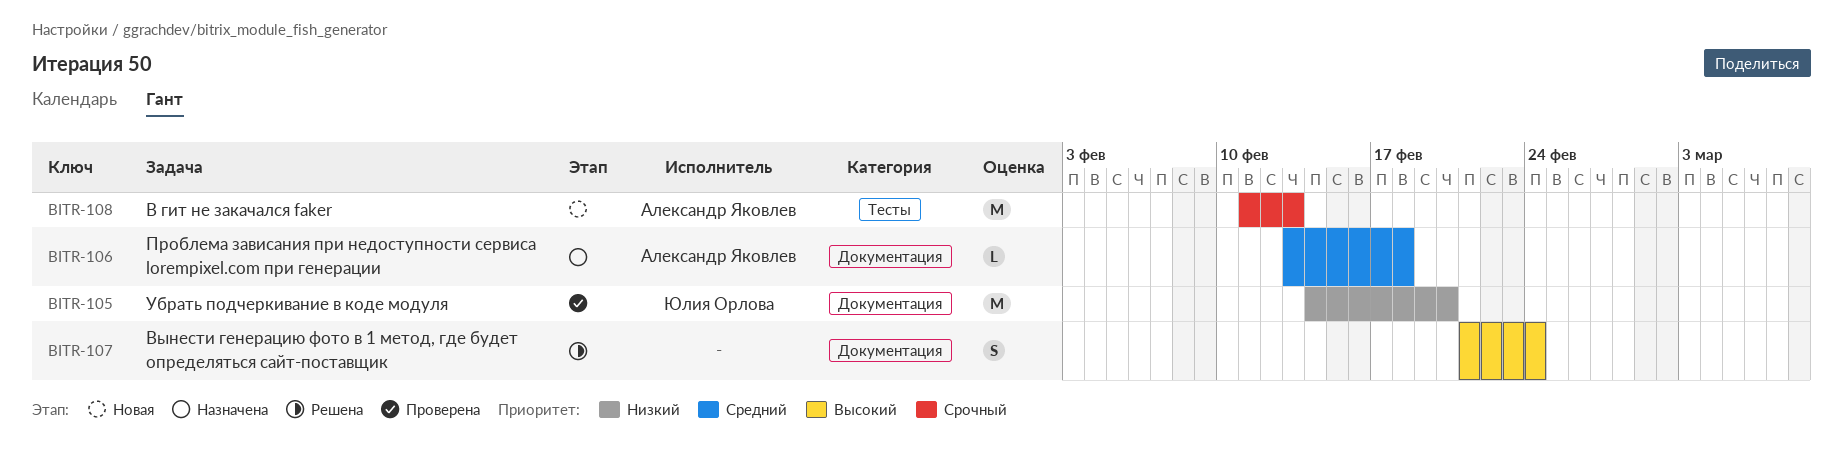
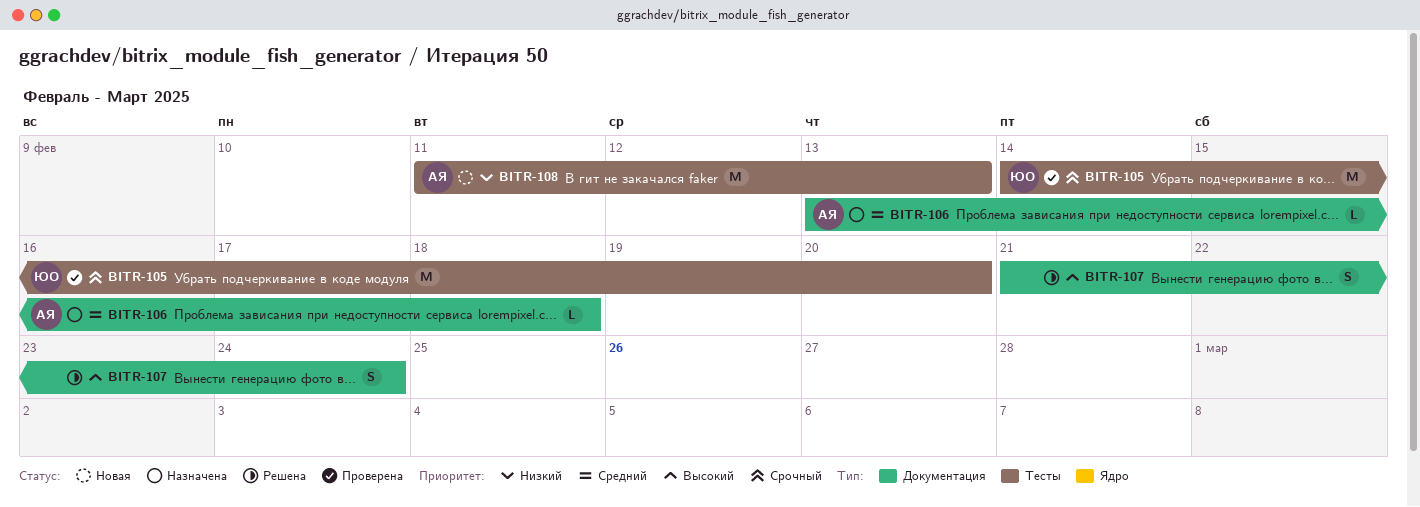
BITR-105, priority: Низкий -> Срочный
BITR-105, label: Документация -> Тесты
BITR-108, priority: Срочный -> Низкий

